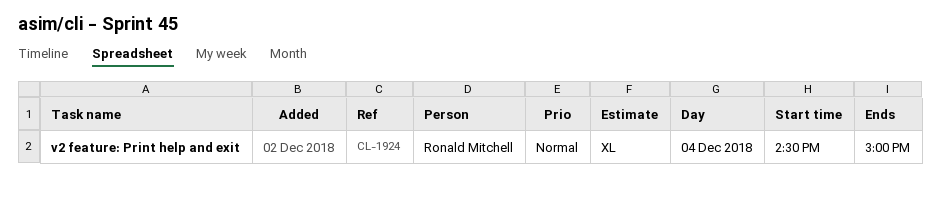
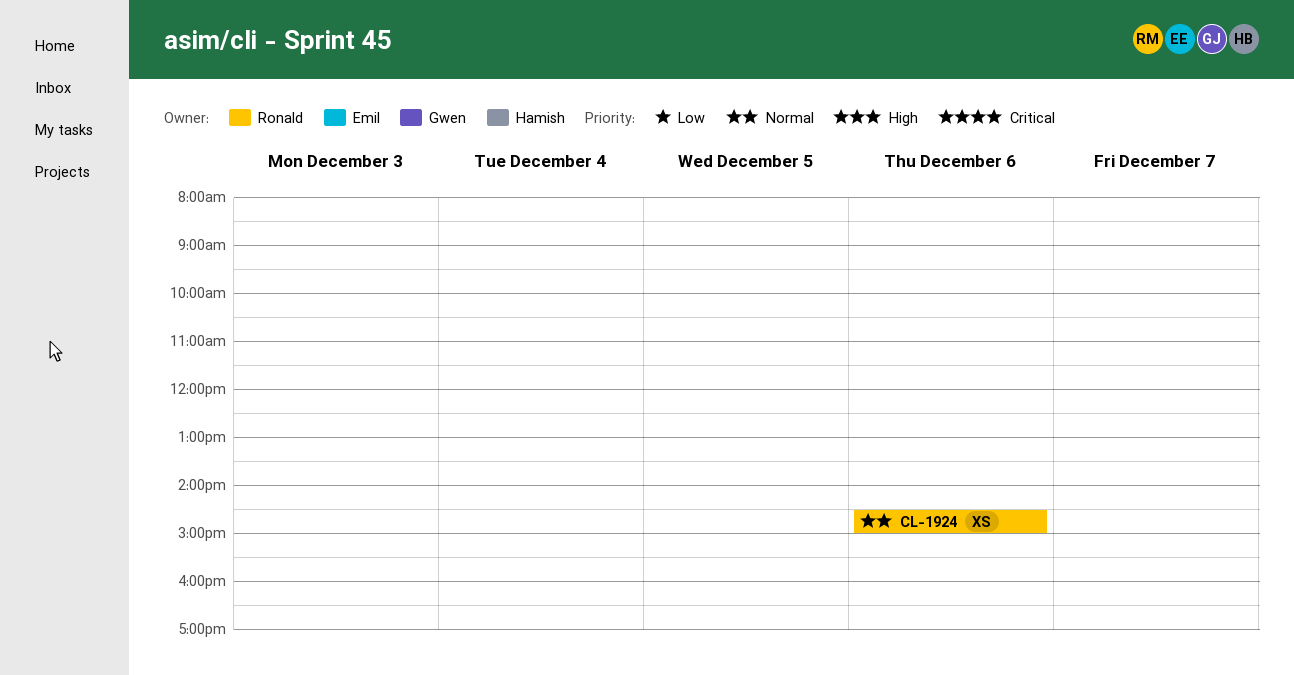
CL-1924, estimate: XL -> XS
CL-1924, day: Dec 4 -> Dec 6

